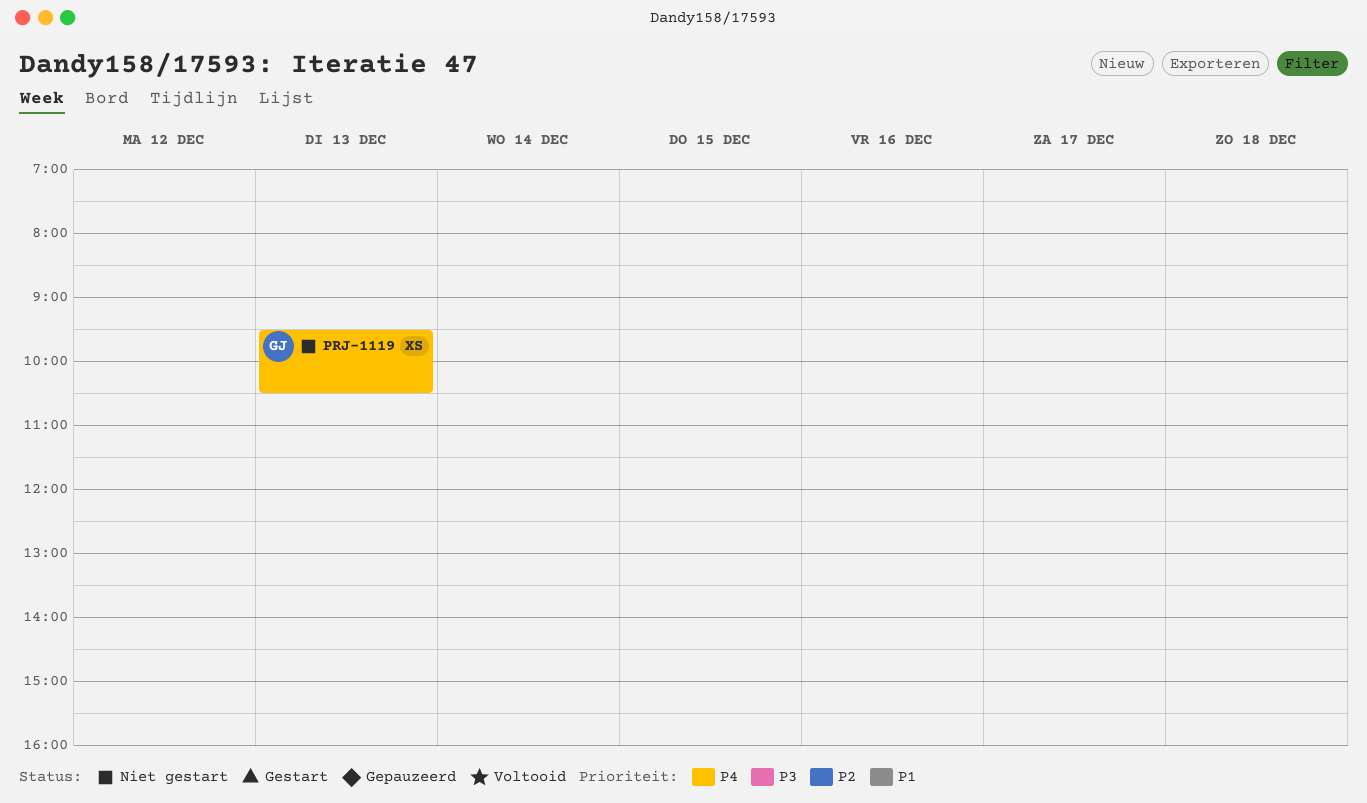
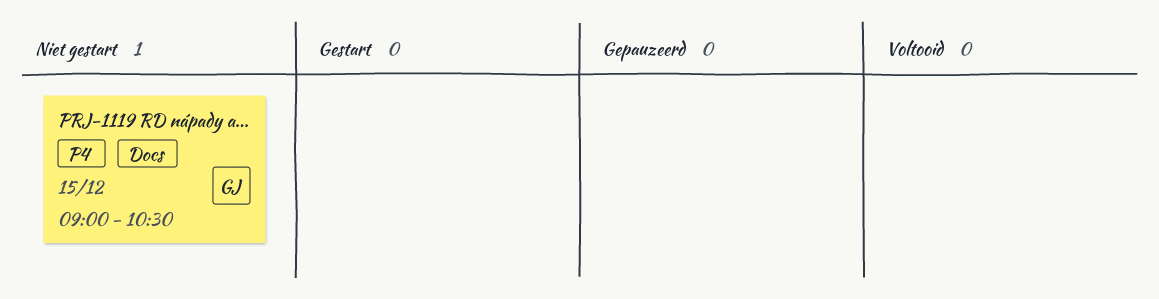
PRJ-1119, day: Dec 13 -> Dec 15
PRJ-1119, begins: 09:30 -> 09:00

